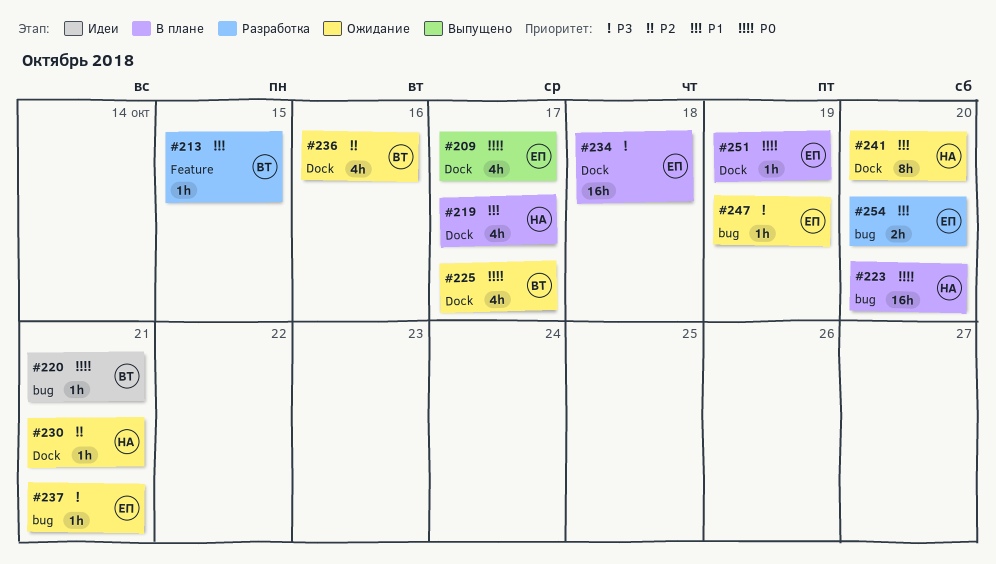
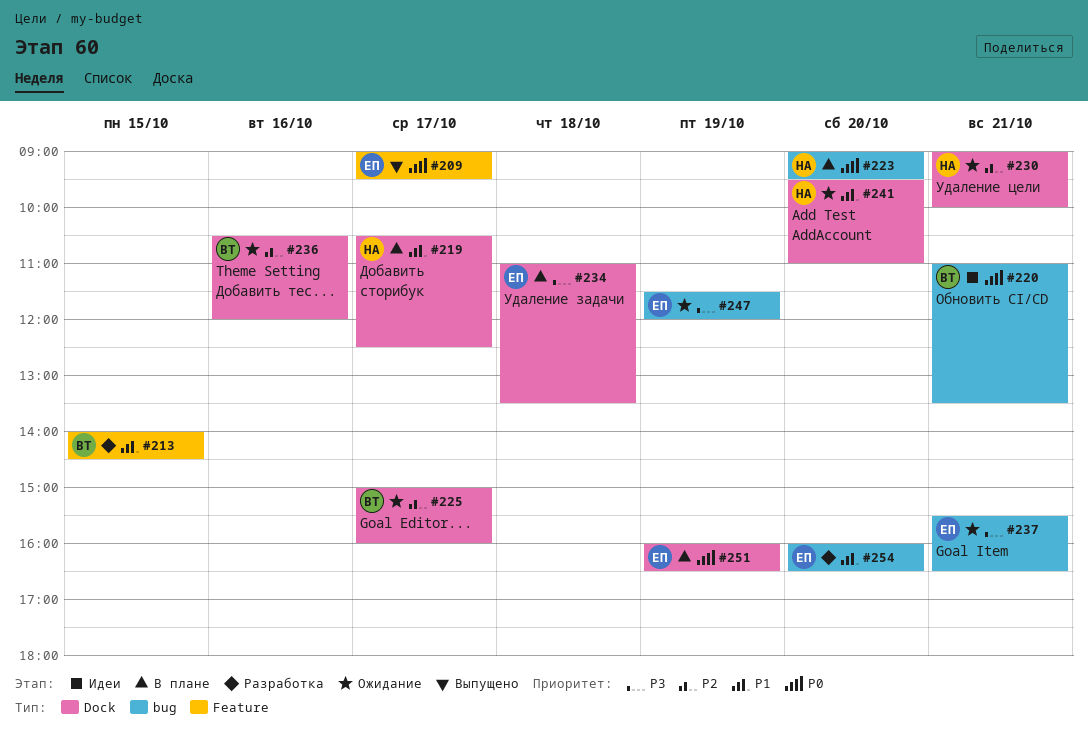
#209, label: Dock -> Feature
#225, priority: P0 -> P2

